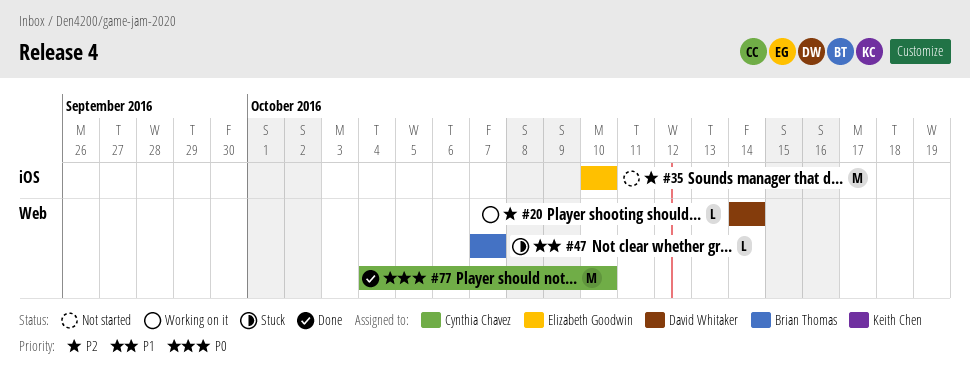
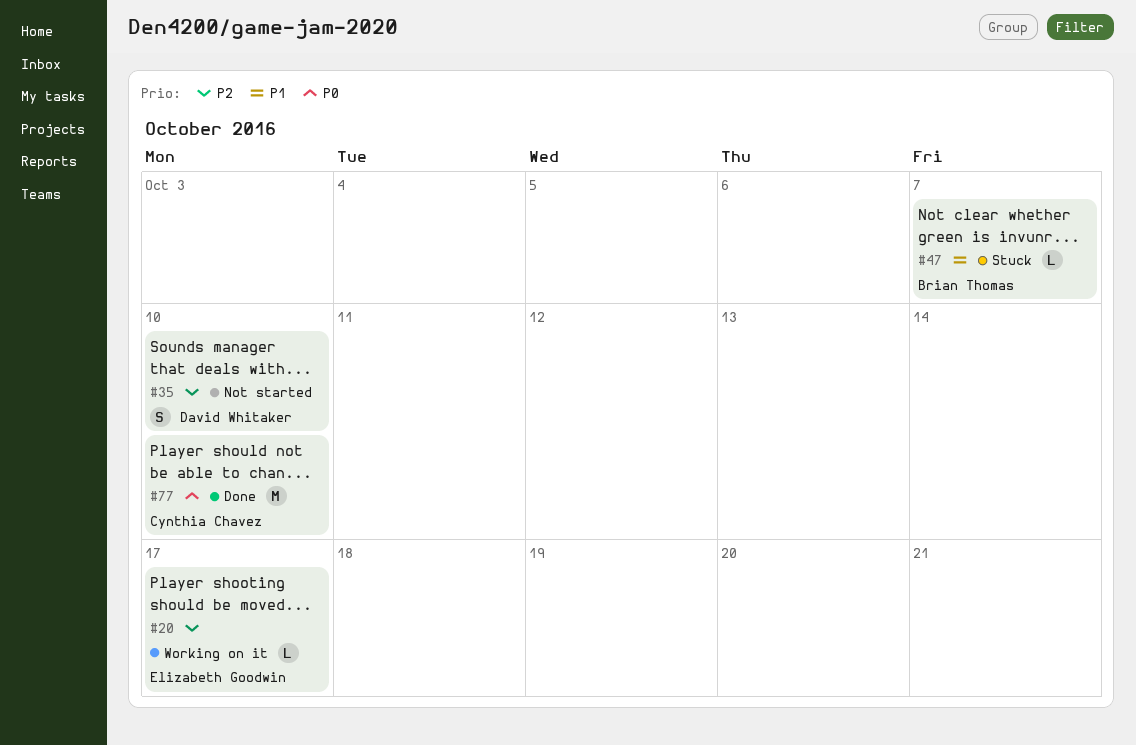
#20, owner: David Whitaker -> Elizabeth Goodwin
#20, due: Oct 14 -> Oct 17
#35, owner: Elizabeth Goodwin -> David Whitaker
#35, estimate: M -> S

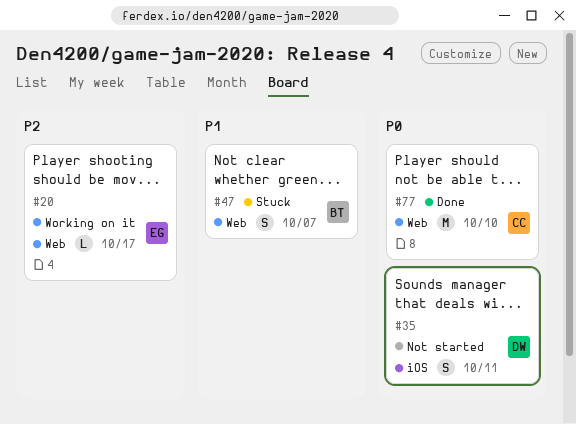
#35, priority: P2 -> P0
#35, due: Oct 10 -> Oct 11
#47, estimate: L -> S

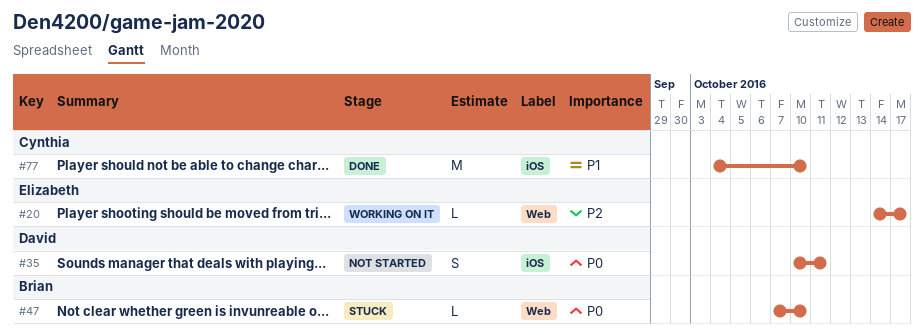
#47, priority: P1 -> P0
#47, estimate: S -> L
#47, due: Oct 7 -> Oct 10
#77, priority: P0 -> P1
#77, label: Web -> iOS

